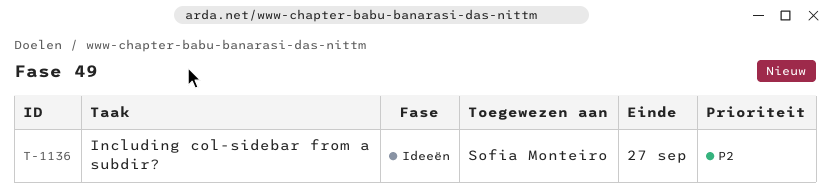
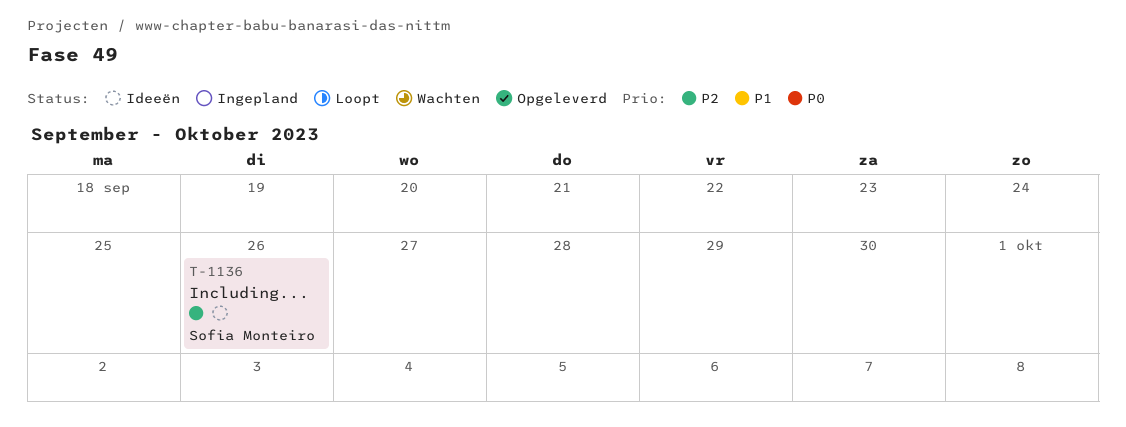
T-1136, due: Sep 27 -> Sep 26

